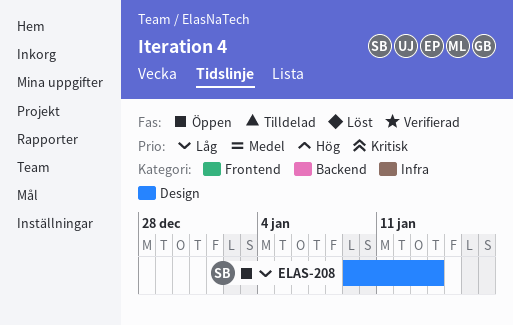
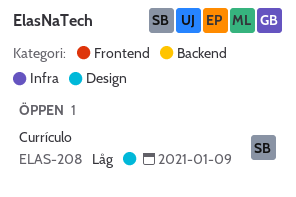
ELAS-208, due: Jan 14 -> Jan 9

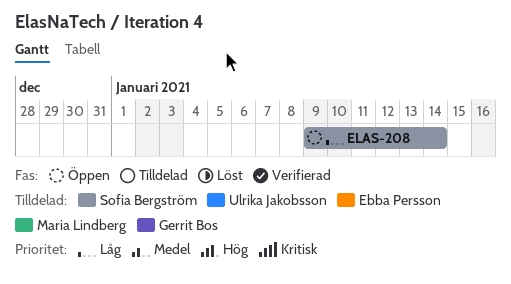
ELAS-208, due: Jan 9 -> Jan 14

